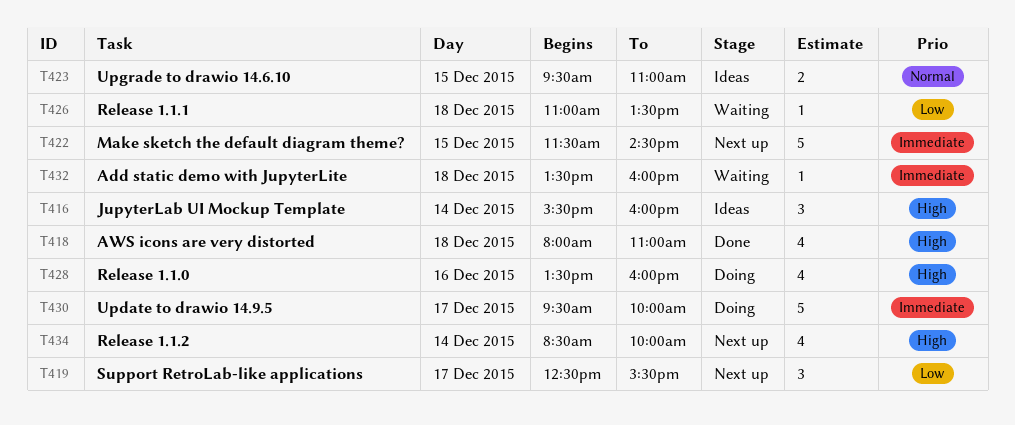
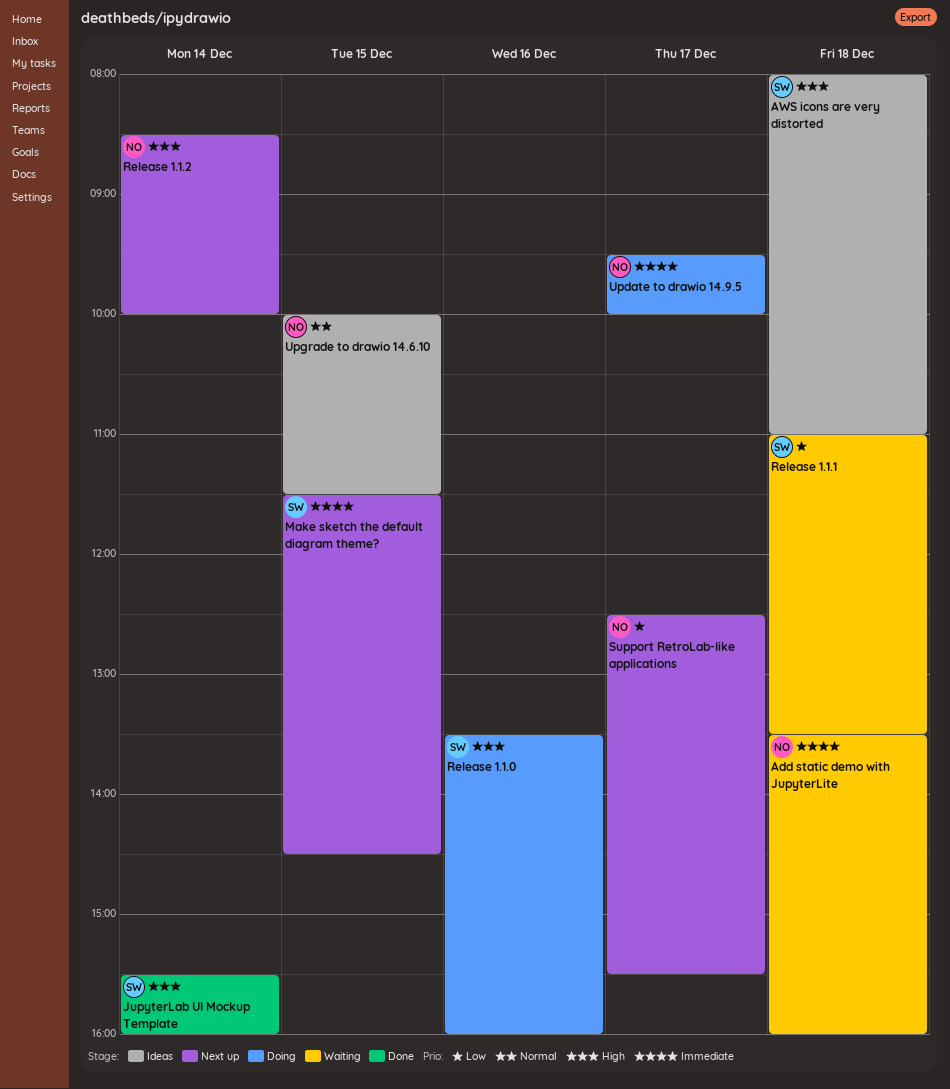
AWS icons are very distorted, status: Done -> Ideas
JupyterLab UI Mockup Template, status: Ideas -> Done
Upgrade to drawio 14.6.10, begins: 09:30 -> 10:00
Upgrade to drawio 14.6.10, ends: 11:00 -> 11:30

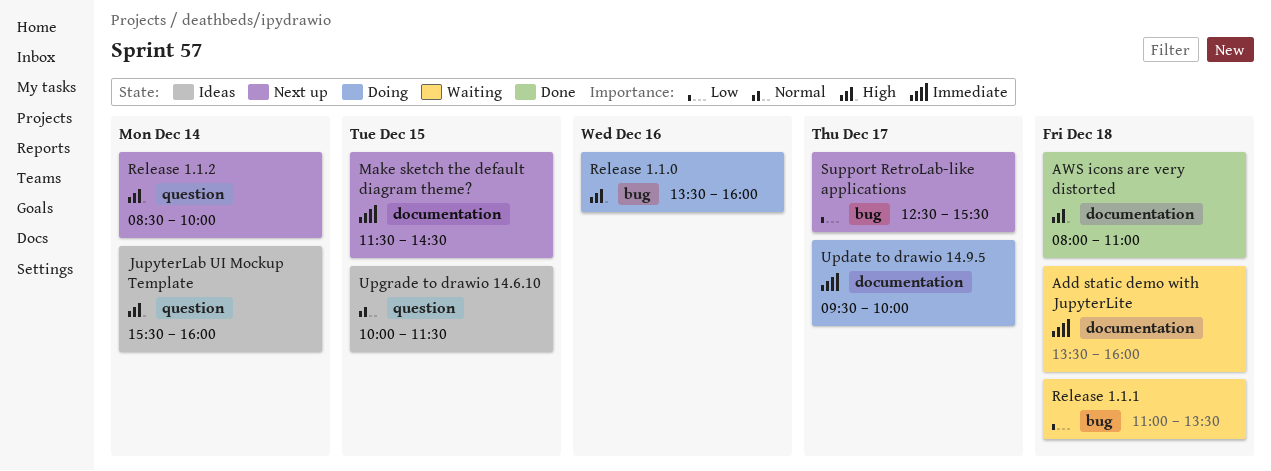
AWS icons are very distorted, status: Ideas -> Done
JupyterLab UI Mockup Template, status: Done -> Ideas

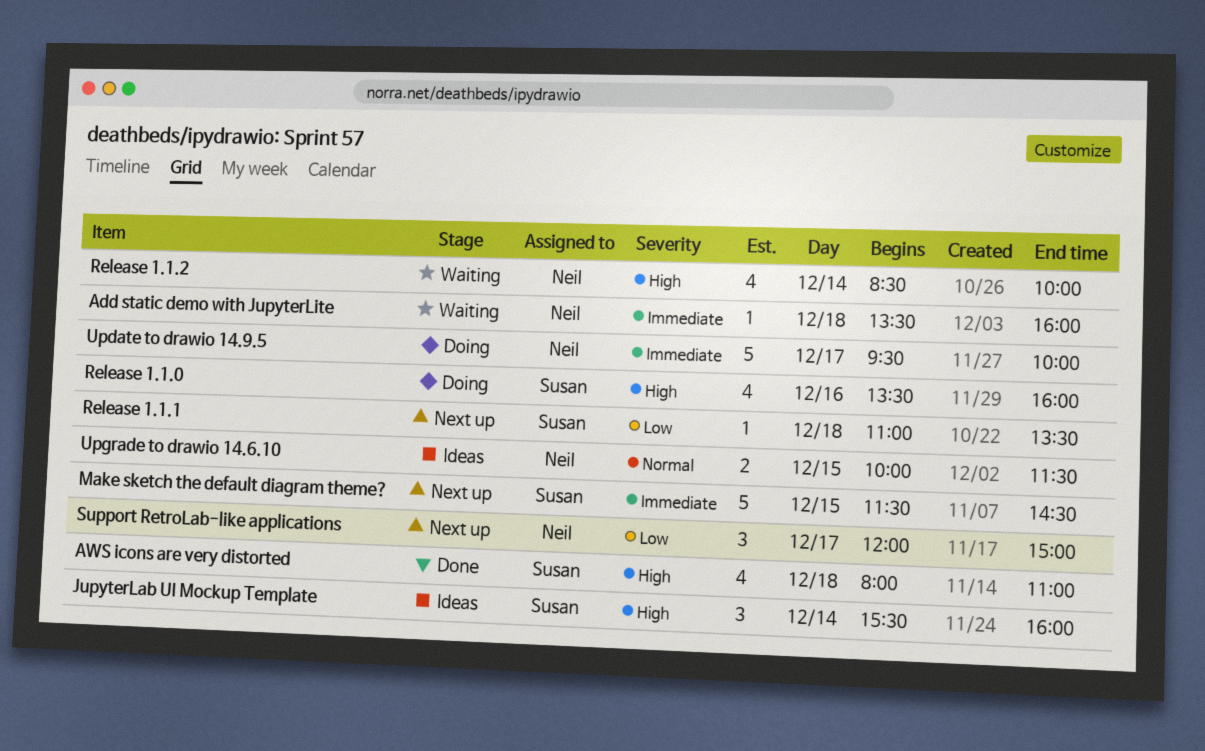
Release 1.1.1, status: Waiting -> Next up
Release 1.1.2, status: Next up -> Waiting
Support RetroLab-like applications, begins: 12:30 -> 12:00
Support RetroLab-like applications, ends: 15:30 -> 15:00

